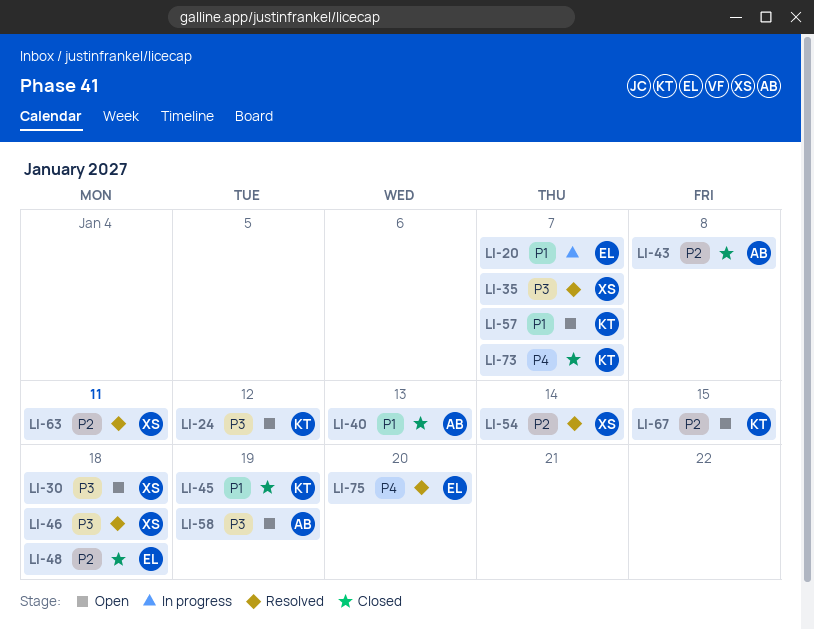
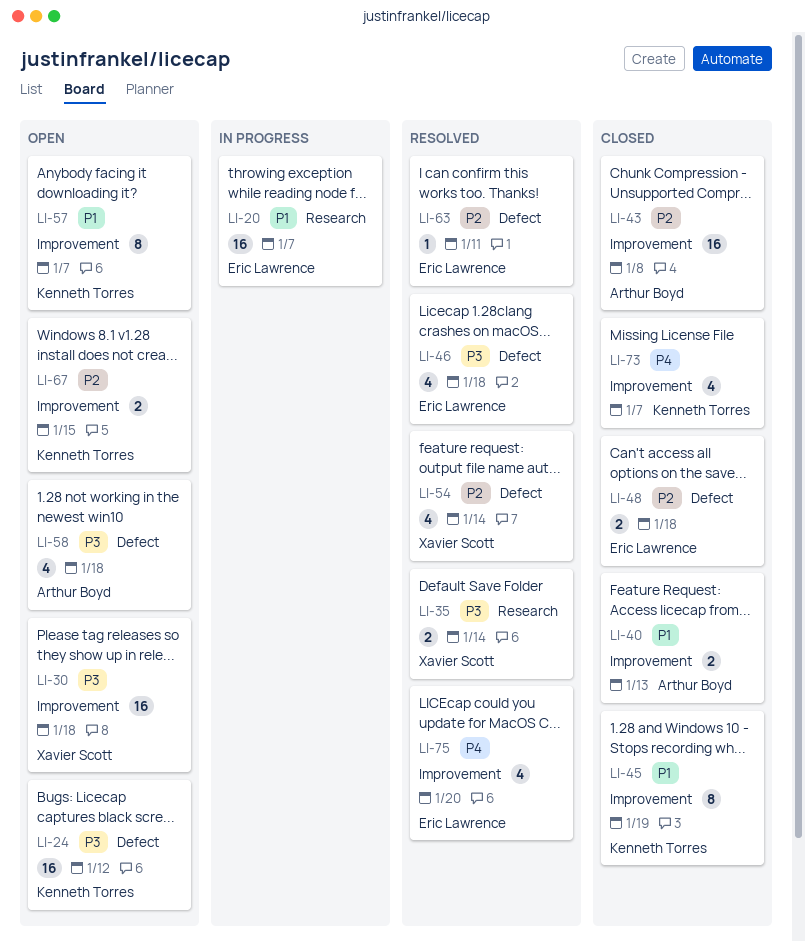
LI-35, due: Jan 7 -> Jan 14
LI-46, owner: Xavier Scott -> Eric Lawrence
LI-58, due: Jan 19 -> Jan 18
LI-63, owner: Xavier Scott -> Eric Lawrence

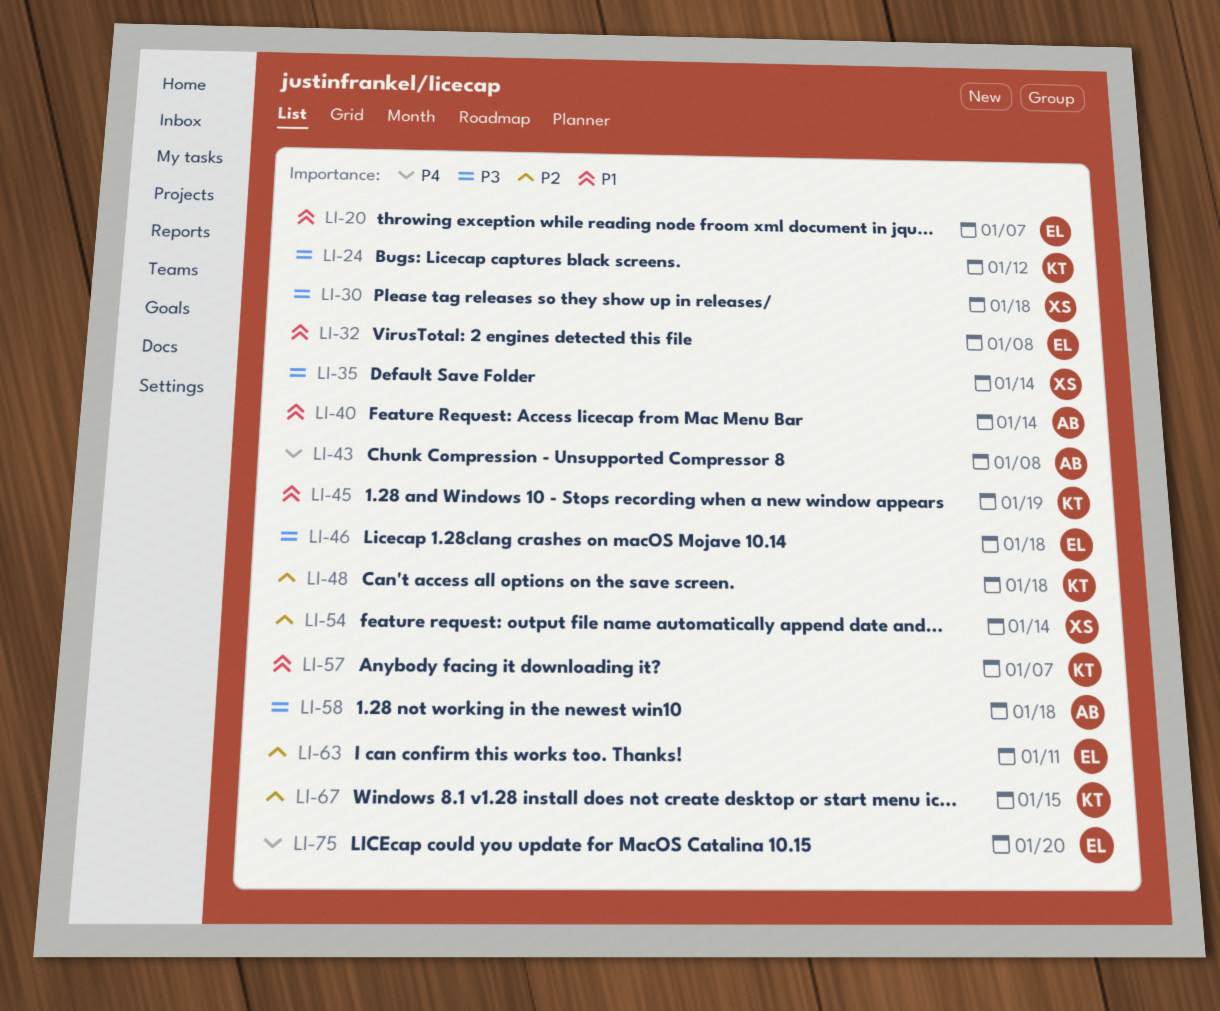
LI-32: none -> present
LI-40, due: Jan 13 -> Jan 14
LI-43, priority: P2 -> P4
LI-48, owner: Eric Lawrence -> Kenneth Torres
LI-73: present -> none

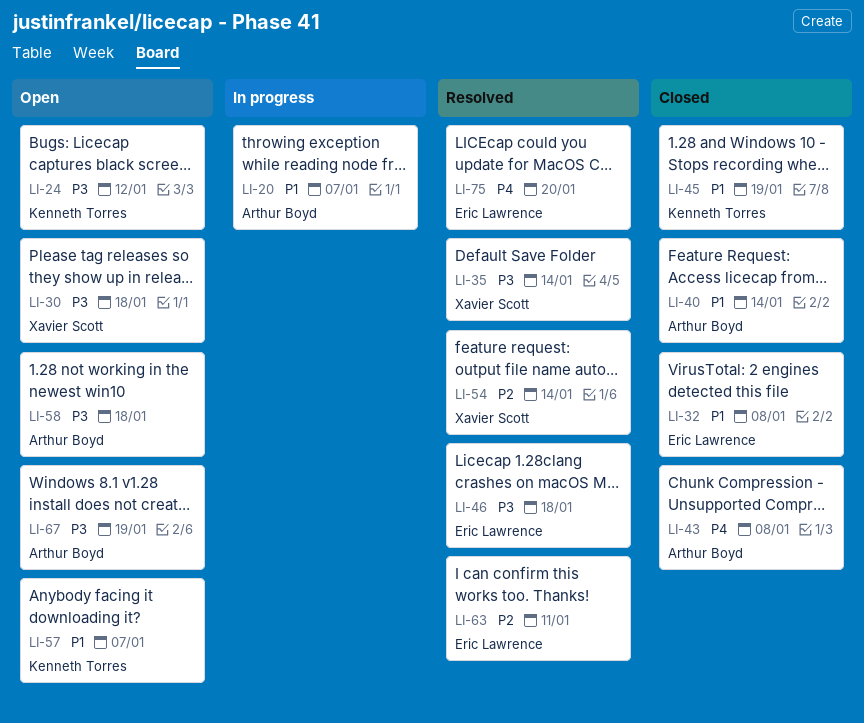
LI-20, owner: Eric Lawrence -> Arthur Boyd
LI-48: present -> none
LI-67, owner: Kenneth Torres -> Arthur Boyd
LI-67, priority: P2 -> P3
LI-67, due: Jan 15 -> Jan 19

